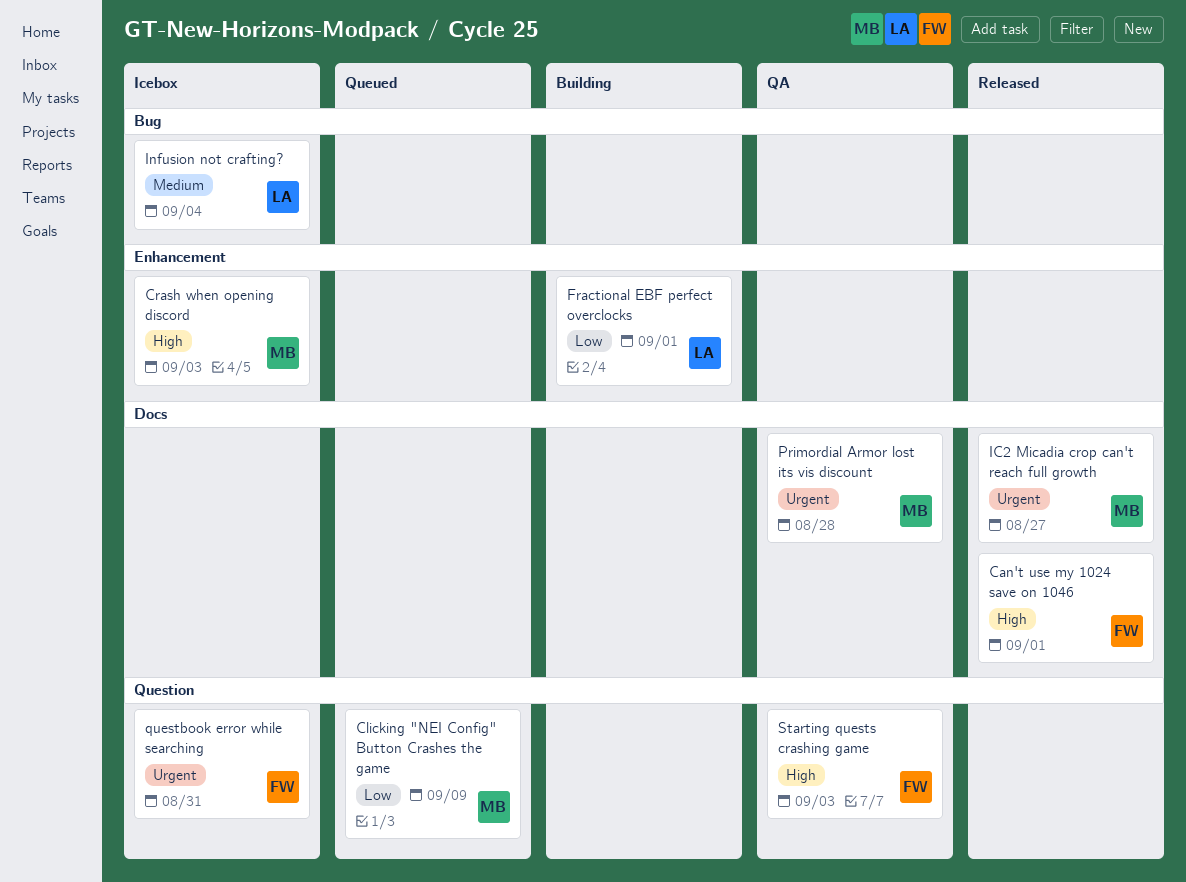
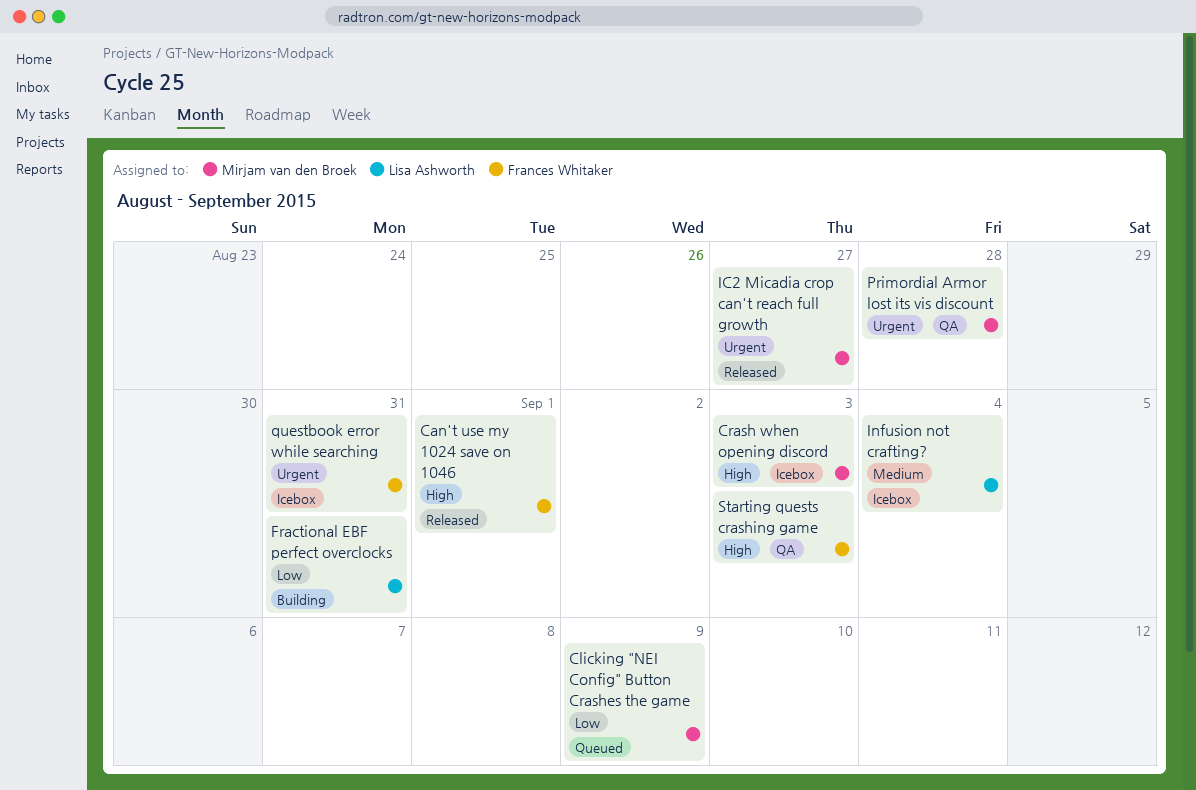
Fractional EBF perfect overclocks, due: Sep 1 -> Aug 31

